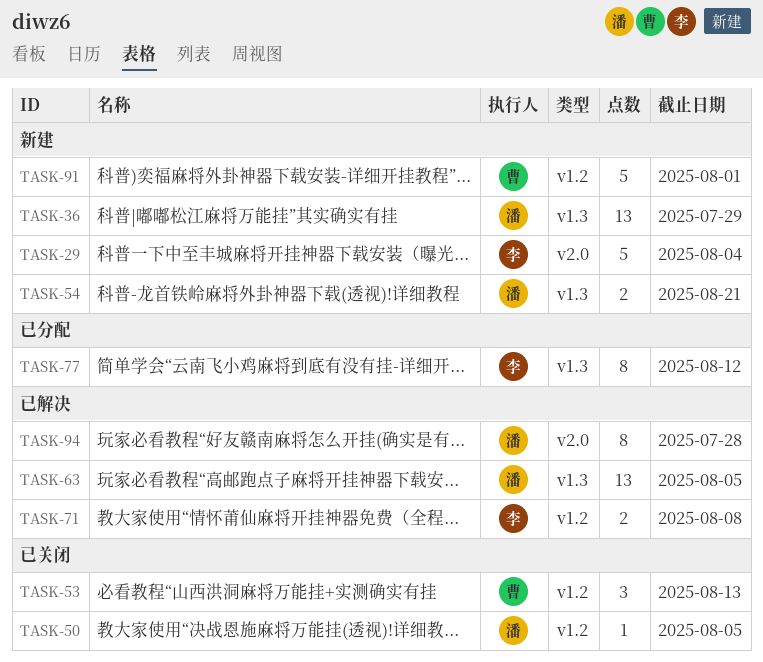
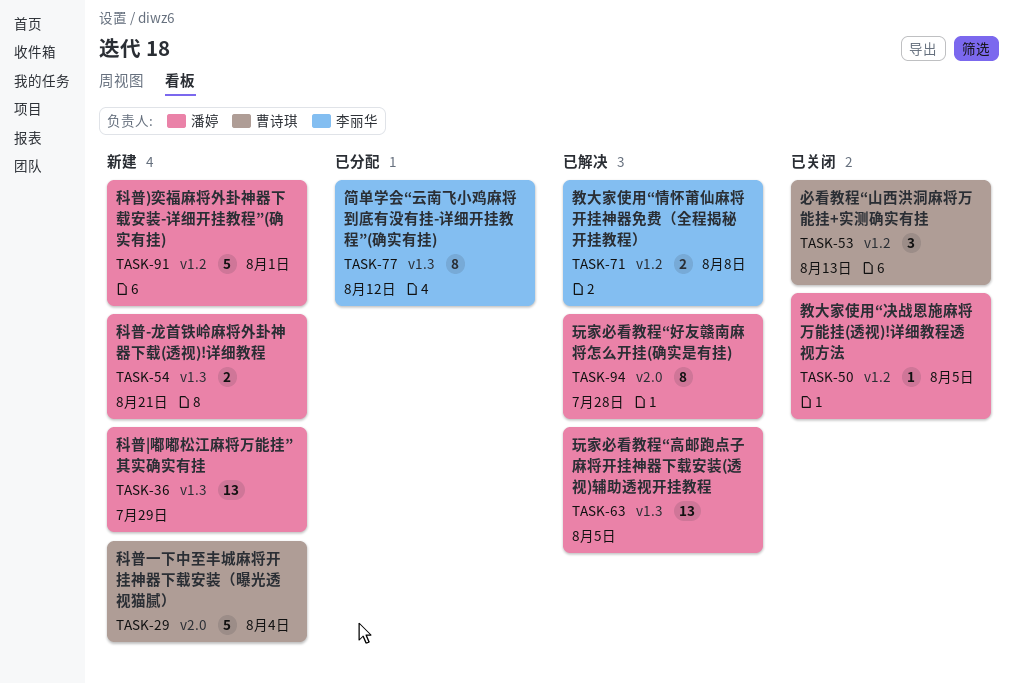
TASK-29, owner: 李丽华 -> 曹诗琪
TASK-91, owner: 曹诗琪 -> 潘婷

